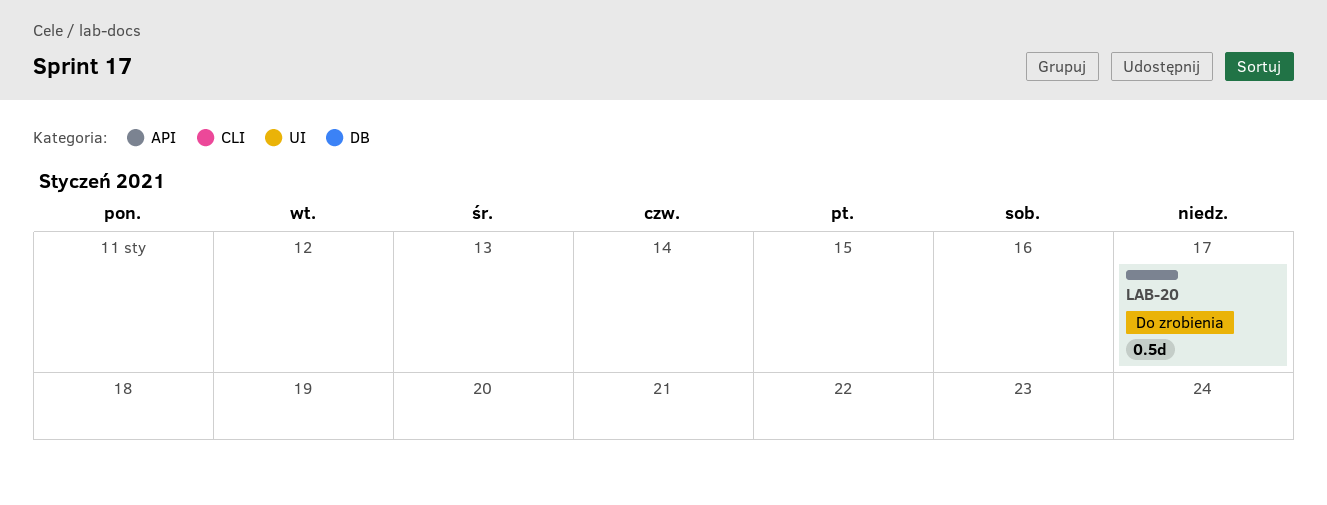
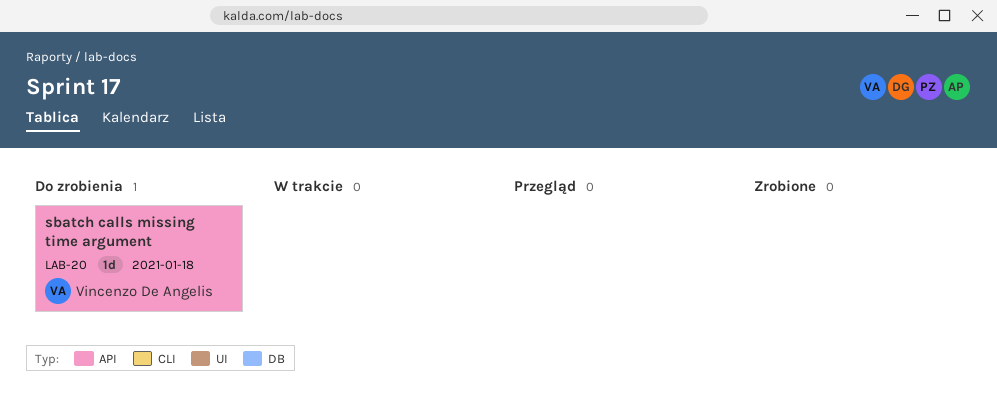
LAB-20, estimate: 0.5d -> 1d
LAB-20, due: Jan 17 -> Jan 18

